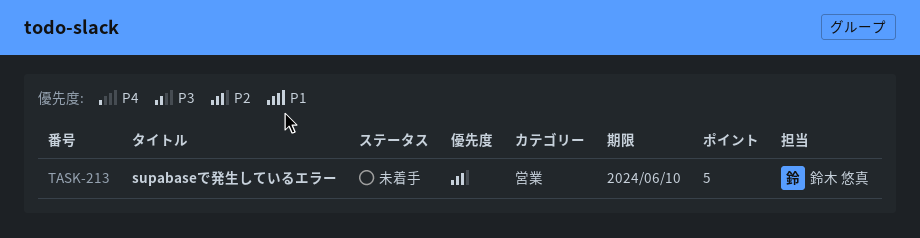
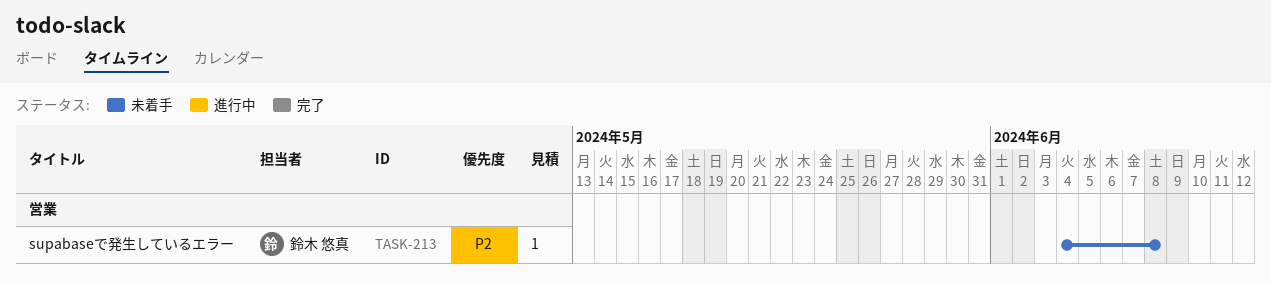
TASK-213, estimate: 5 -> 1
TASK-213, due: Jun 10 -> Jun 8

